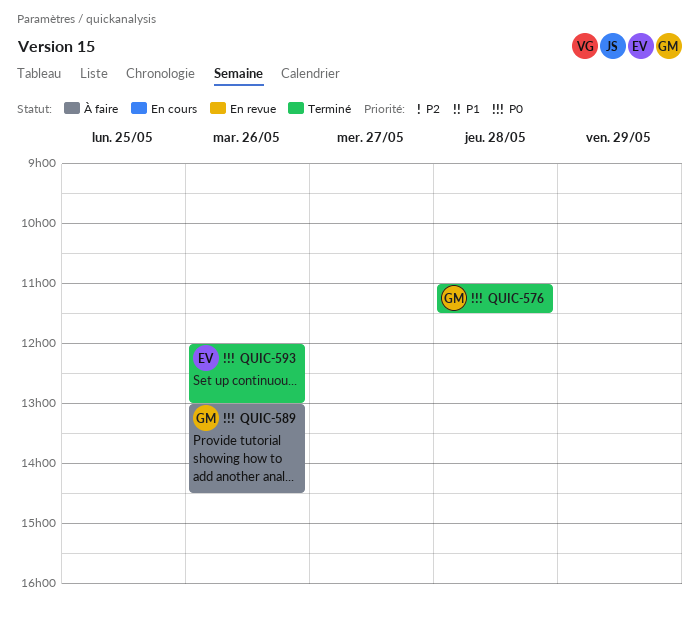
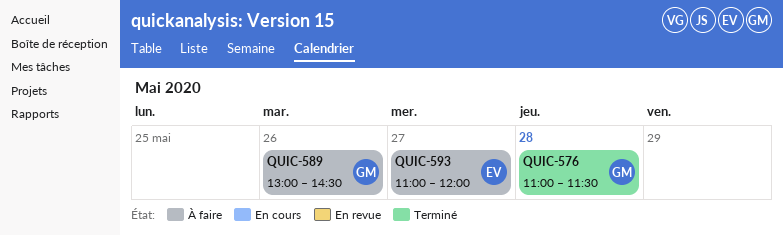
QUIC-593, status: Terminé -> À faire
QUIC-593, day: May 26 -> May 27
QUIC-593, begins: 12:00 -> 11:00
QUIC-593, ends: 13:00 -> 12:00

